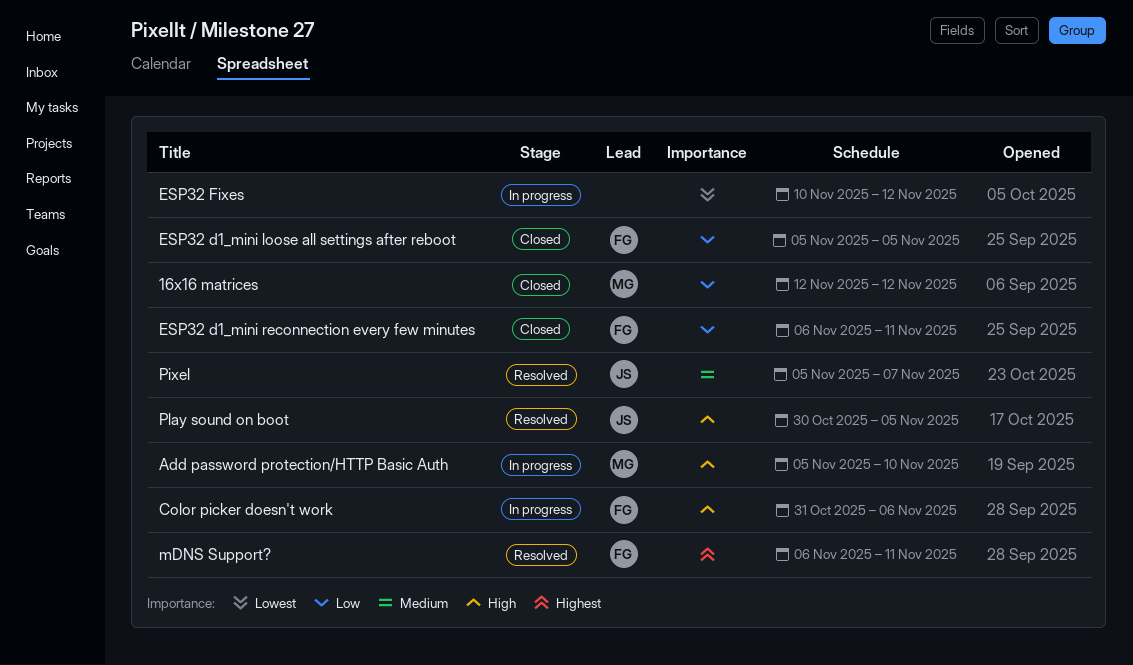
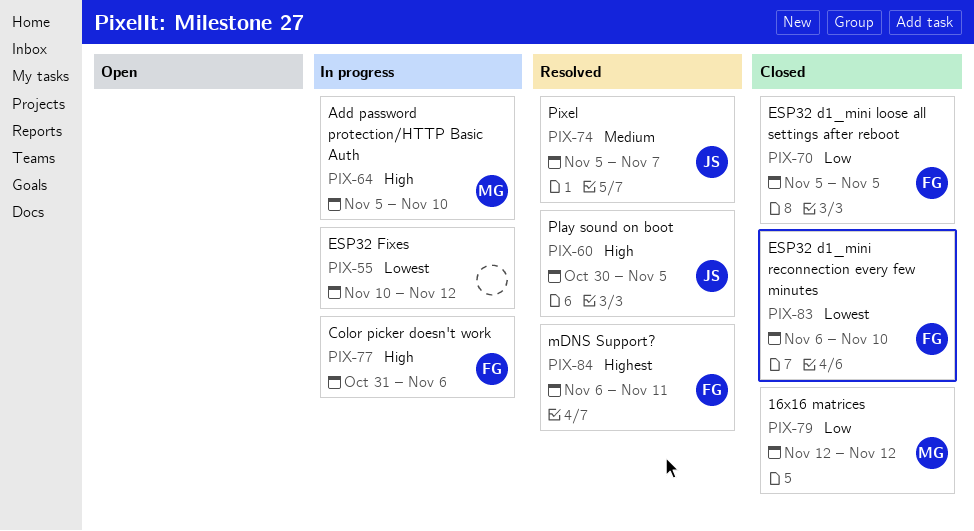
ESP32 d1_mini reconnection every few minutes, priority: Low -> Lowest
ESP32 d1_mini reconnection every few minutes, due: Nov 11 -> Nov 10

